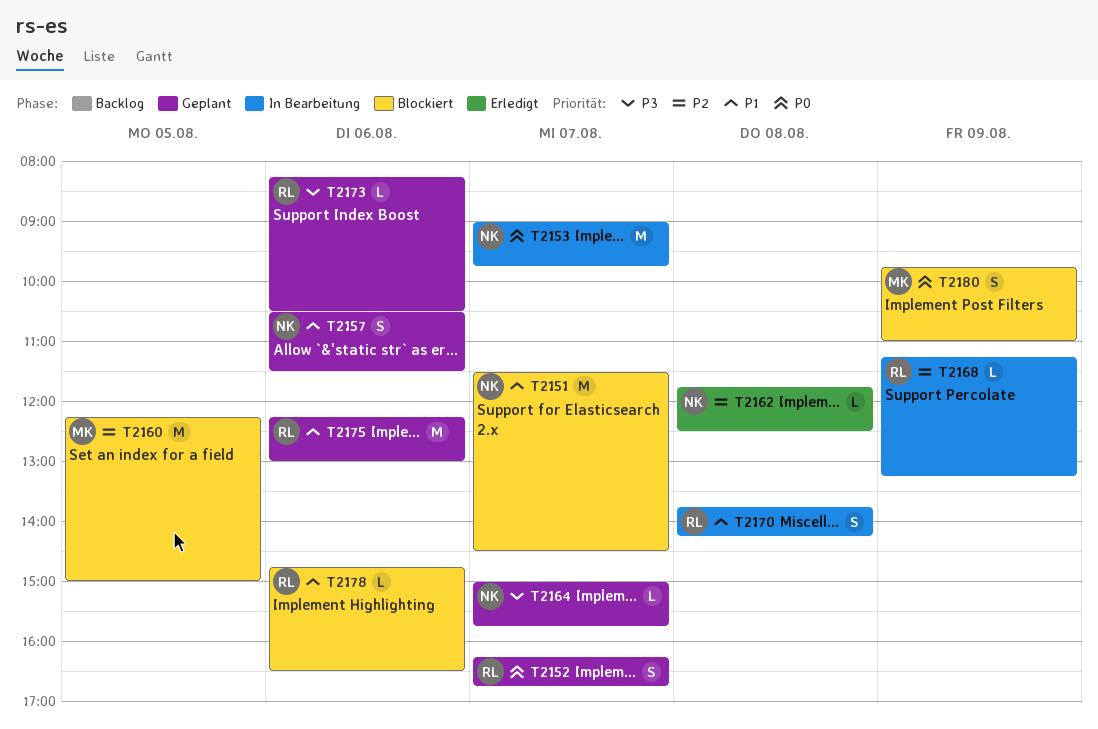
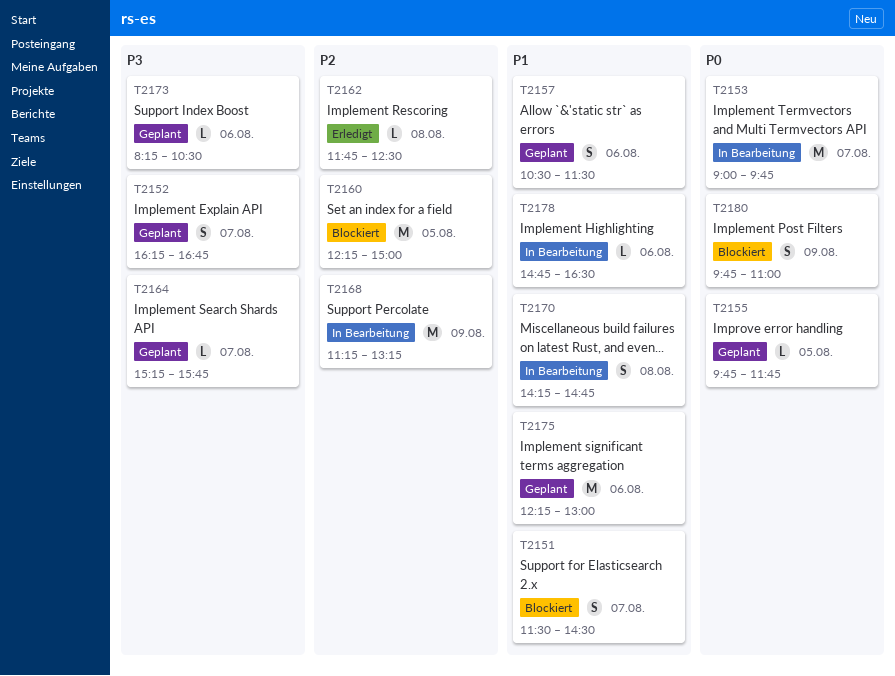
T2151, estimate: M -> S
T2152, priority: P0 -> P3
T2155: none -> present
T2164, begins: 15:00 -> 15:15
T2168, estimate: L -> M
T2170, begins: 13:45 -> 14:15
T2170, ends: 14:15 -> 14:45
T2178, status: Blockiert -> In Bearbeitung

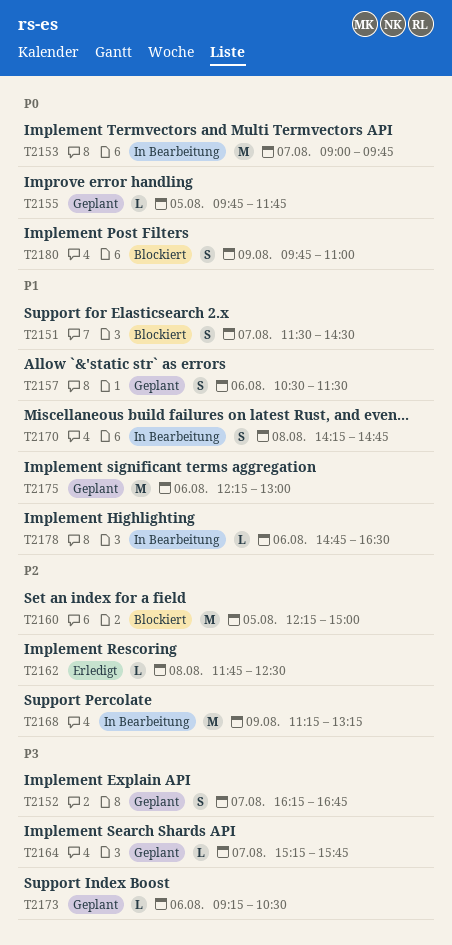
T2173, begins: 08:15 -> 09:15

